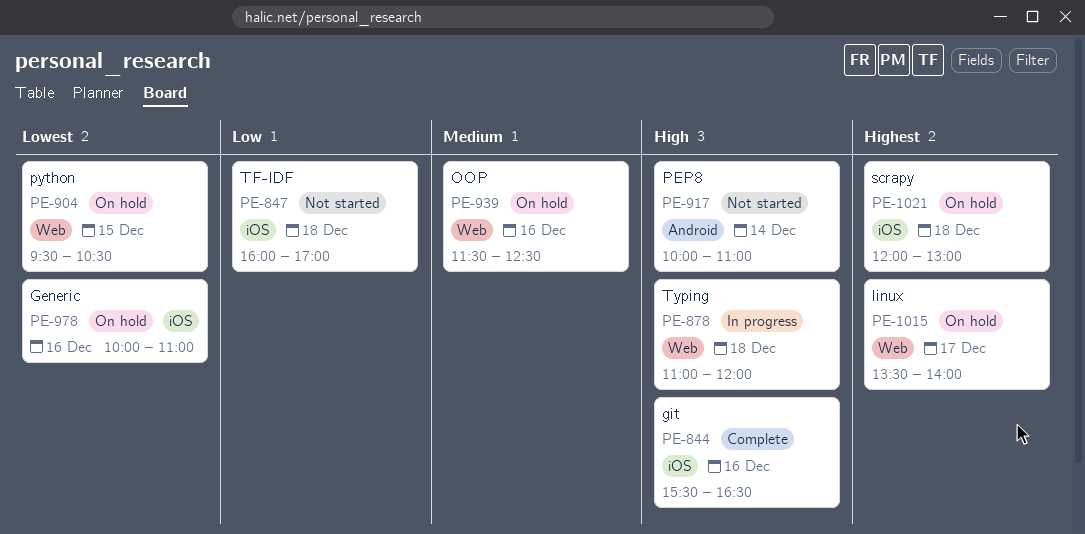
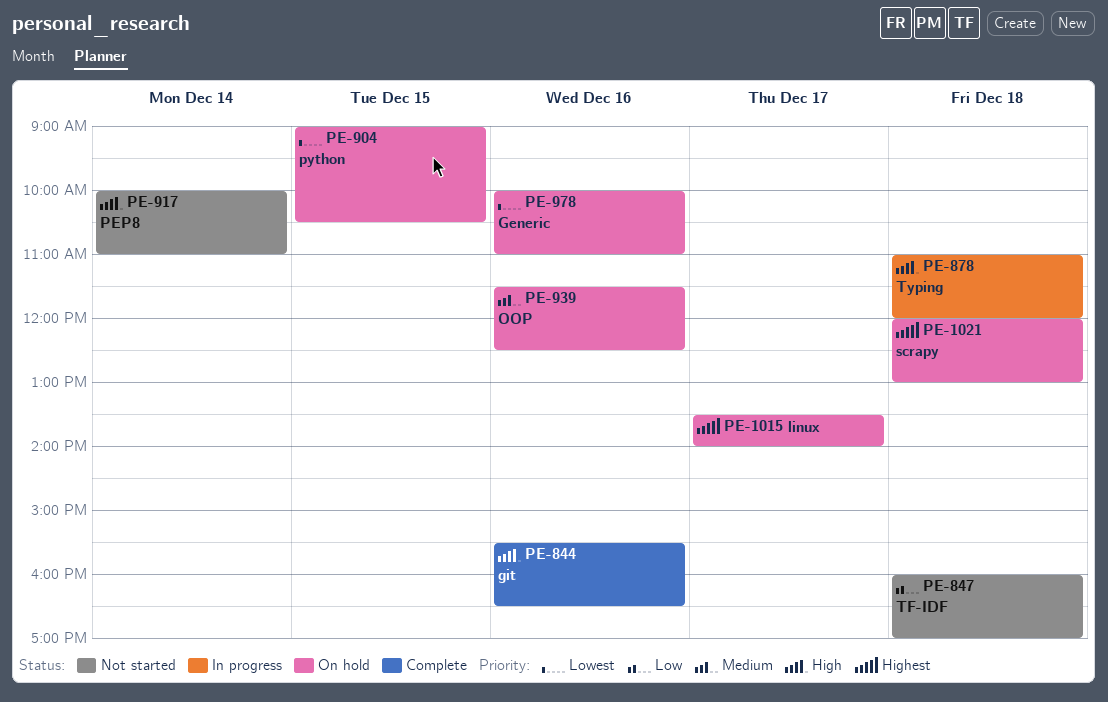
PE-904, begins: 09:30 -> 09:00

